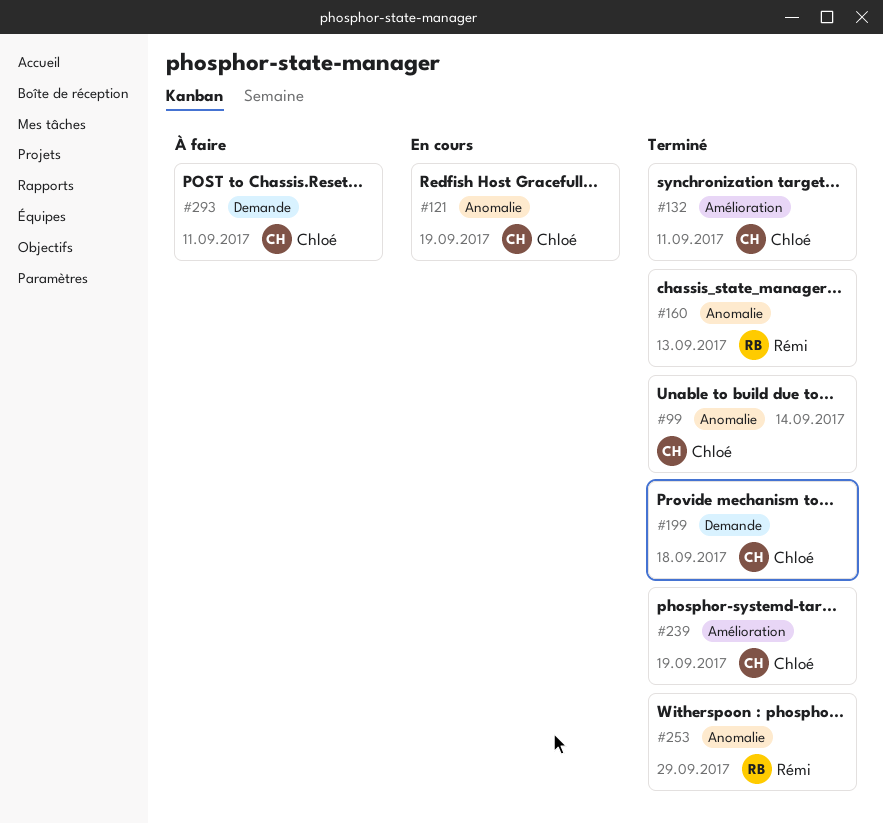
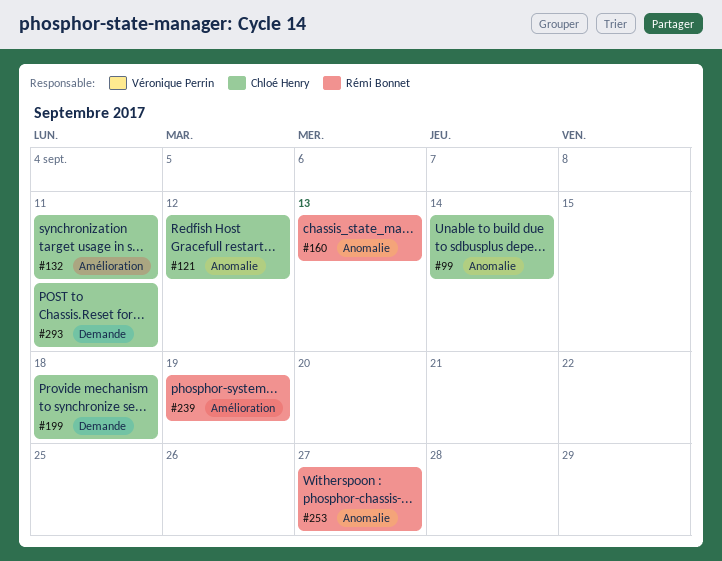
#121, due: Sep 19 -> Sep 12
#239, owner: Chloé Henry -> Rémi Bonnet
#253, due: Sep 29 -> Sep 27

